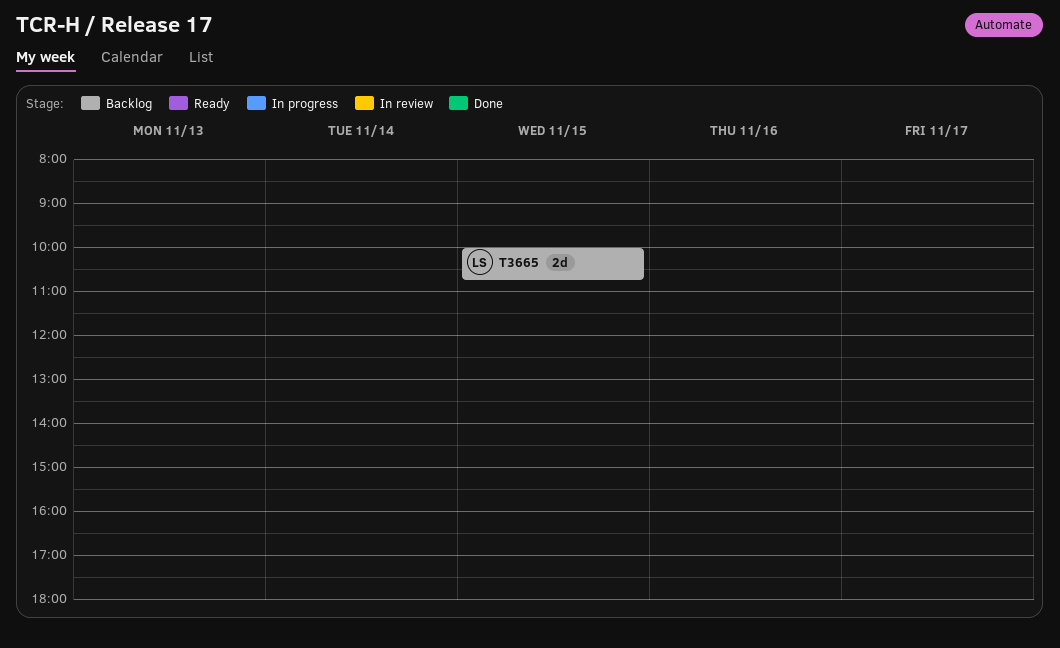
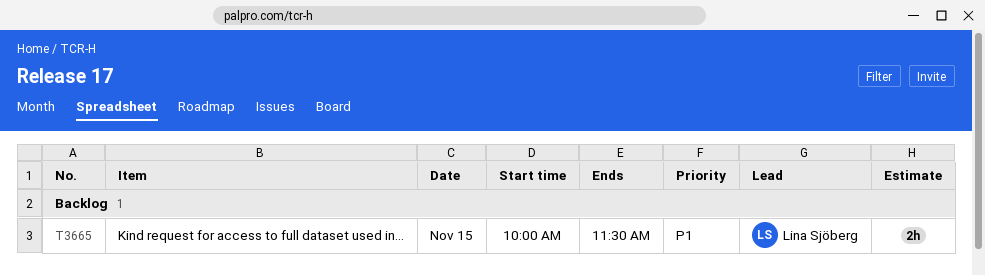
T3665, estimate: 2d -> 2h
T3665, ends: 10:45 -> 11:30

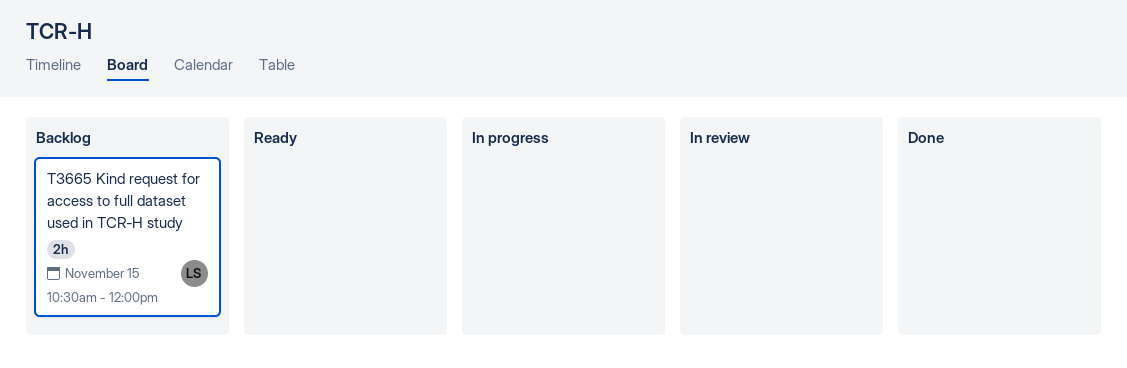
T3665, begins: 10:00 -> 10:30
T3665, ends: 11:30 -> 12:00

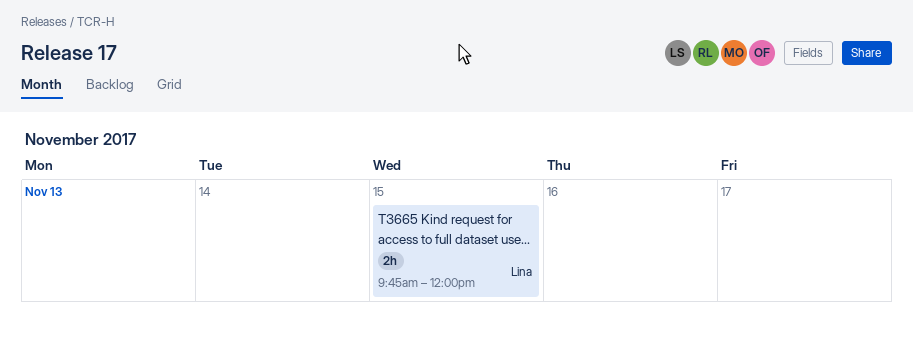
T3665, begins: 10:30 -> 09:45

